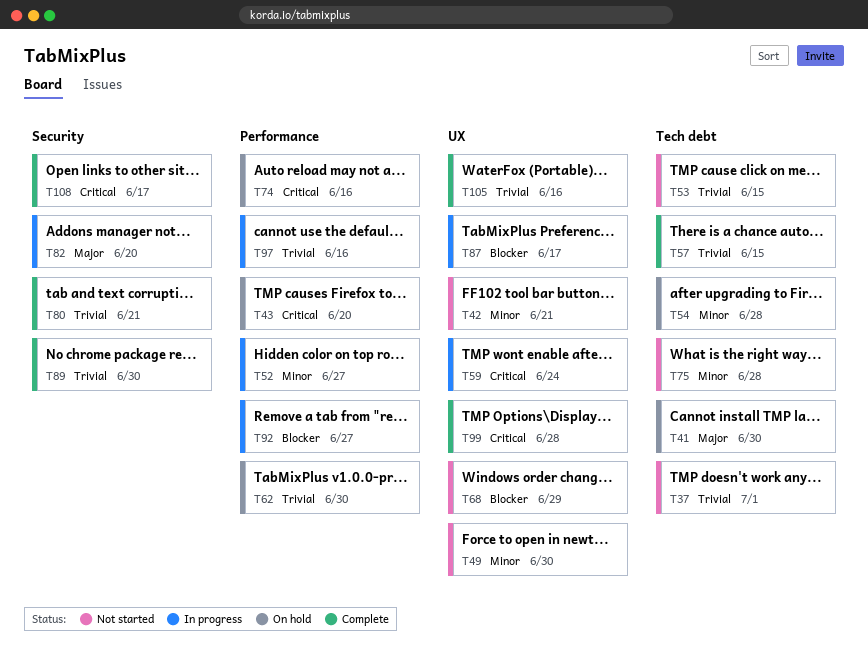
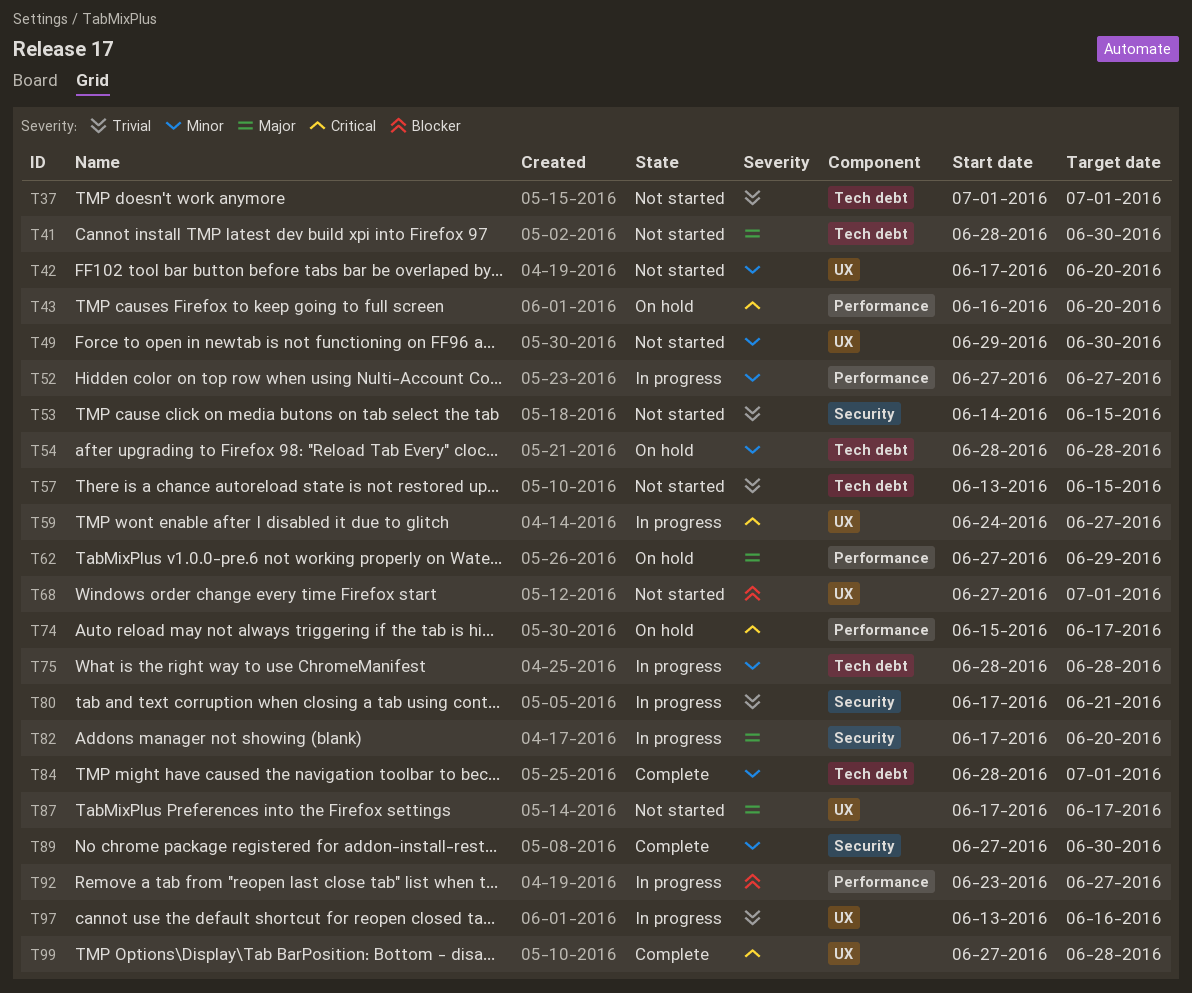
T41, status: On hold -> Not started
T42, due: Jun 21 -> Jun 20
T53, label: Tech debt -> Security
T57, status: Complete -> Not started
T59, due: Jun 24 -> Jun 27
T62, priority: Trivial -> Major
T62, due: Jun 30 -> Jun 29
T68, due: Jun 29 -> Jul 1
T74, due: Jun 16 -> Jun 17
T75, status: Not started -> In progress
T80, status: Complete -> In progress
T84: none -> present
T87, status: In progress -> Not started
T87, priority: Blocker -> Major
T89, priority: Trivial -> Minor
T97, label: Performance -> UX
T105: present -> none
T108: present -> none

